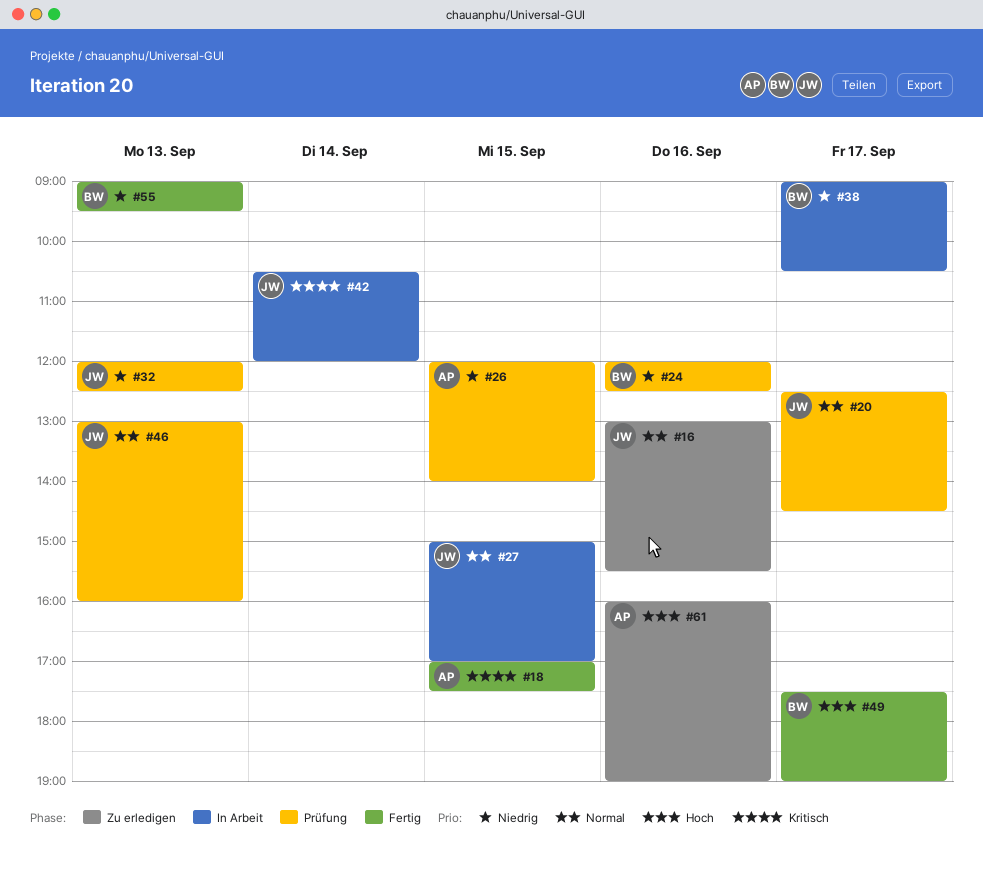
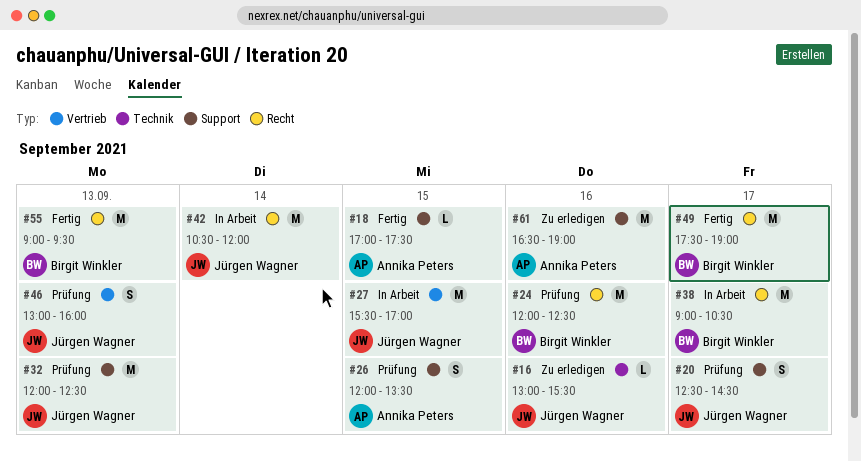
#26, ends: 14:00 -> 13:30
#27, begins: 15:00 -> 15:30
#61, begins: 16:00 -> 16:30

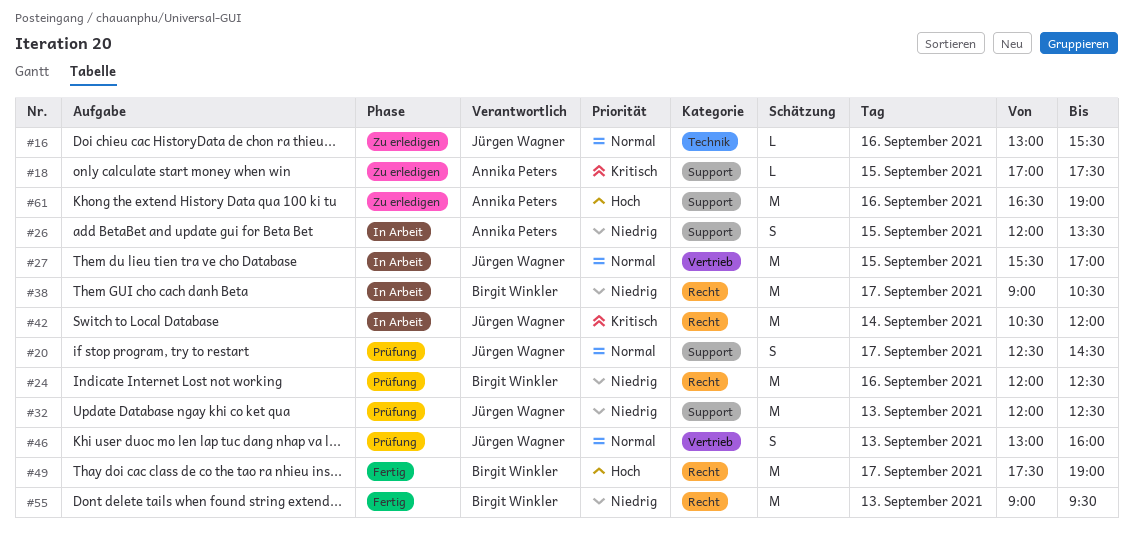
#18, status: Fertig -> Zu erledigen
#26, status: Prüfung -> In Arbeit

